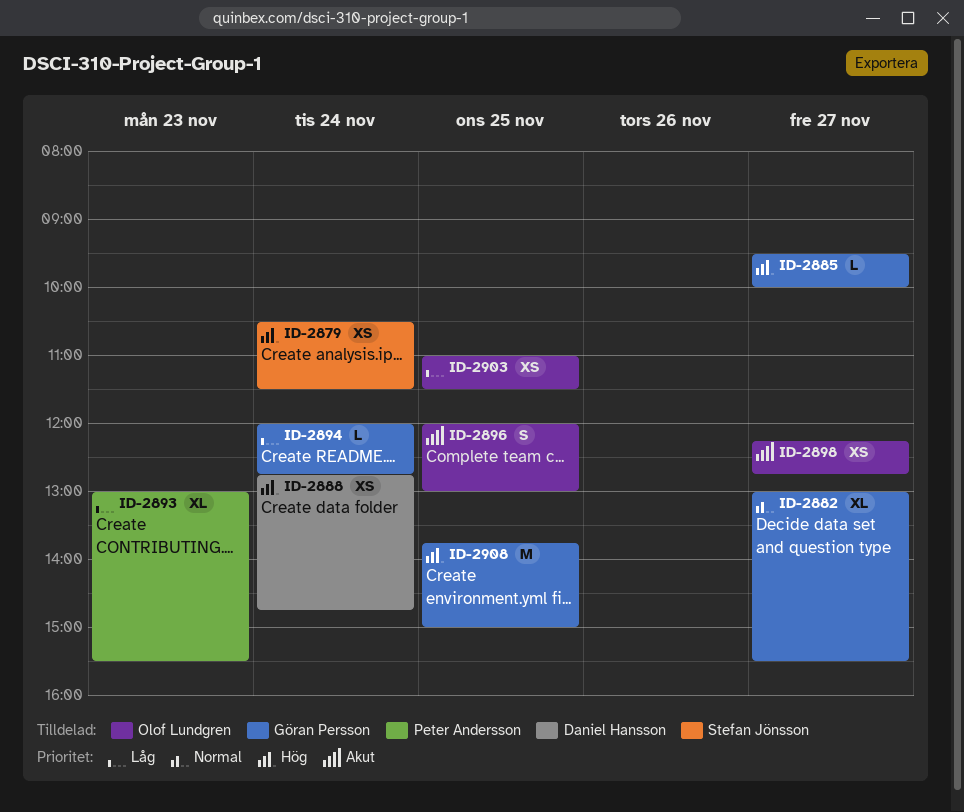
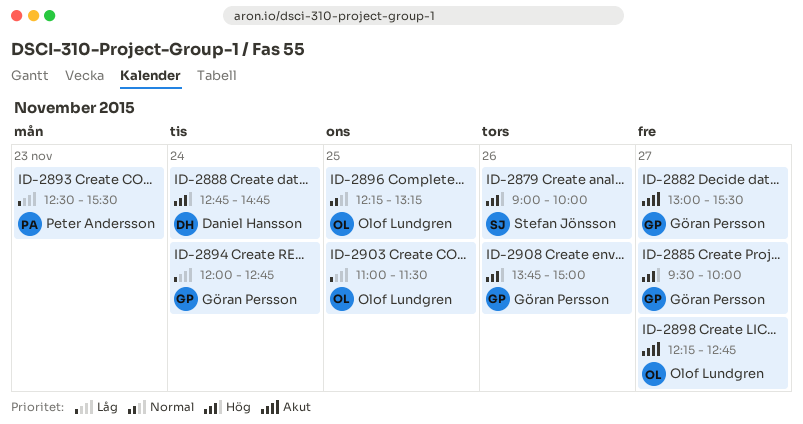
ID-2879, day: Nov 24 -> Nov 26
ID-2879, begins: 10:30 -> 09:00
ID-2879, ends: 11:30 -> 10:00
ID-2882, priority: Normal -> Akut
ID-2893, begins: 13:00 -> 12:30
ID-2896, priority: Akut -> Normal
ID-2896, begins: 12:00 -> 12:15
ID-2896, ends: 13:00 -> 13:15
ID-2908, day: Nov 25 -> Nov 26

